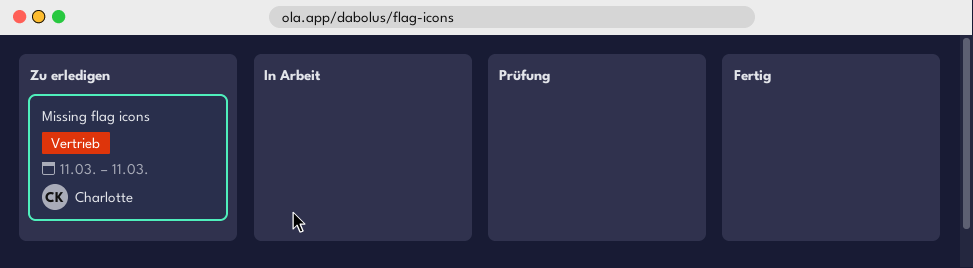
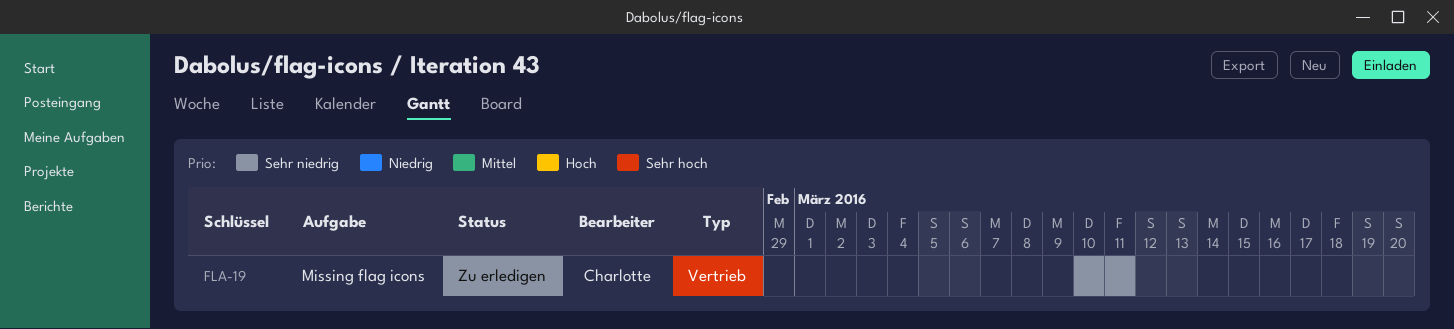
Missing flag icons, start: Mar 11 -> Mar 10

